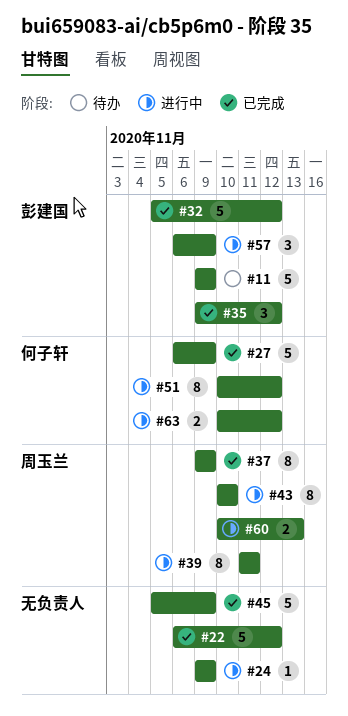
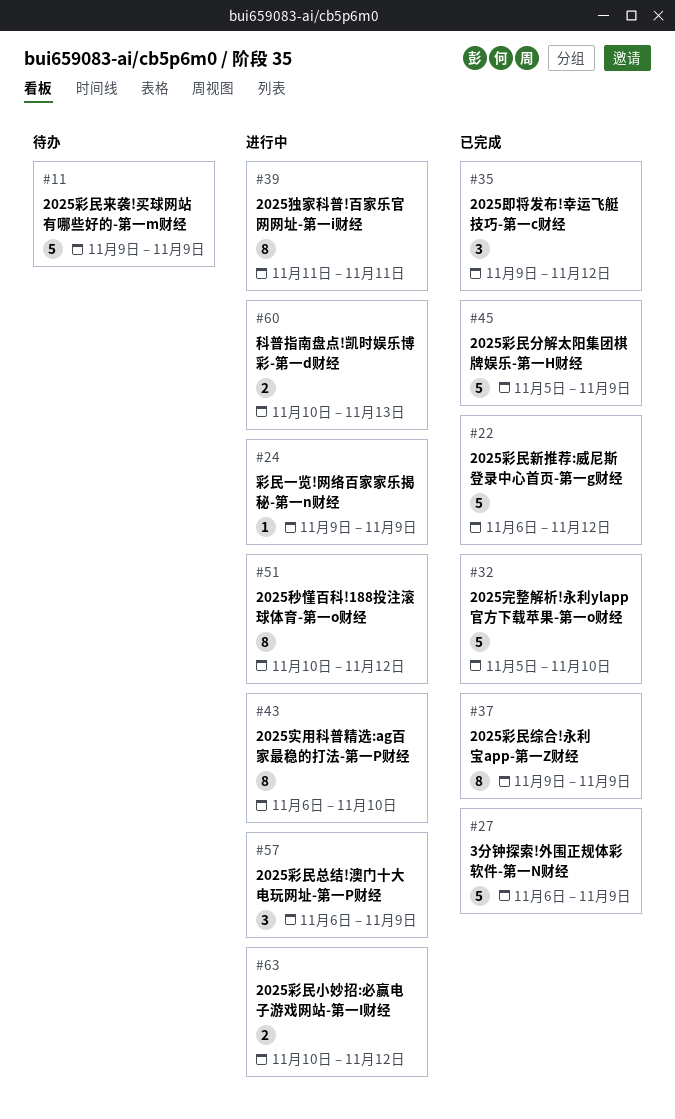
#32, due: Nov 12 -> Nov 10
#43, start: Nov 10 -> Nov 6

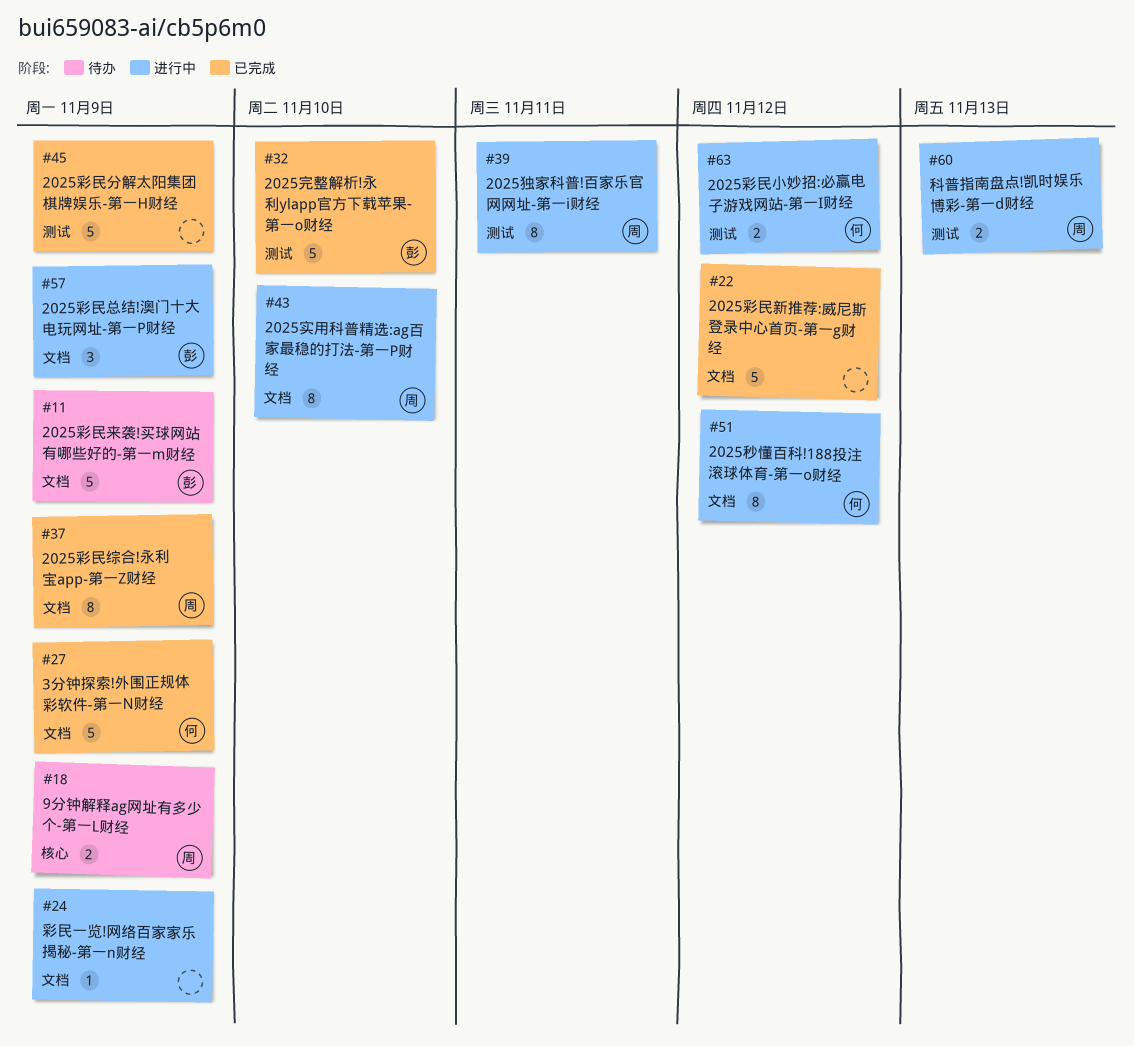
#18: none -> present
#35: present -> none

